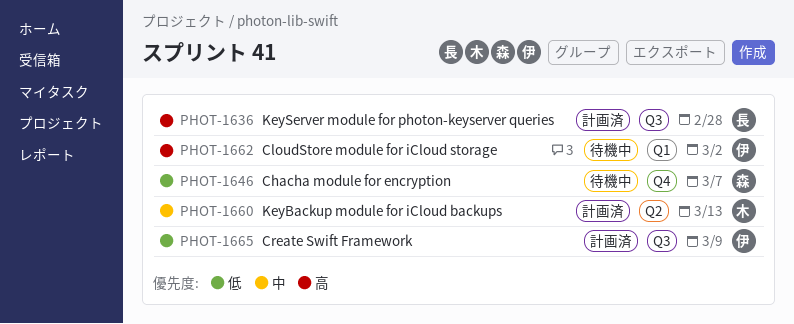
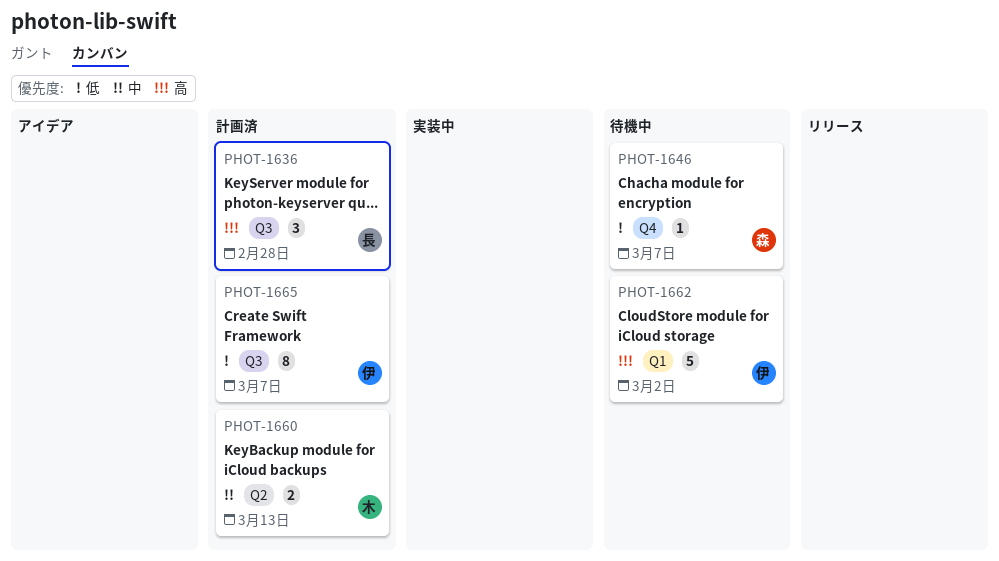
PHOT-1665, due: Mar 9 -> Mar 7

